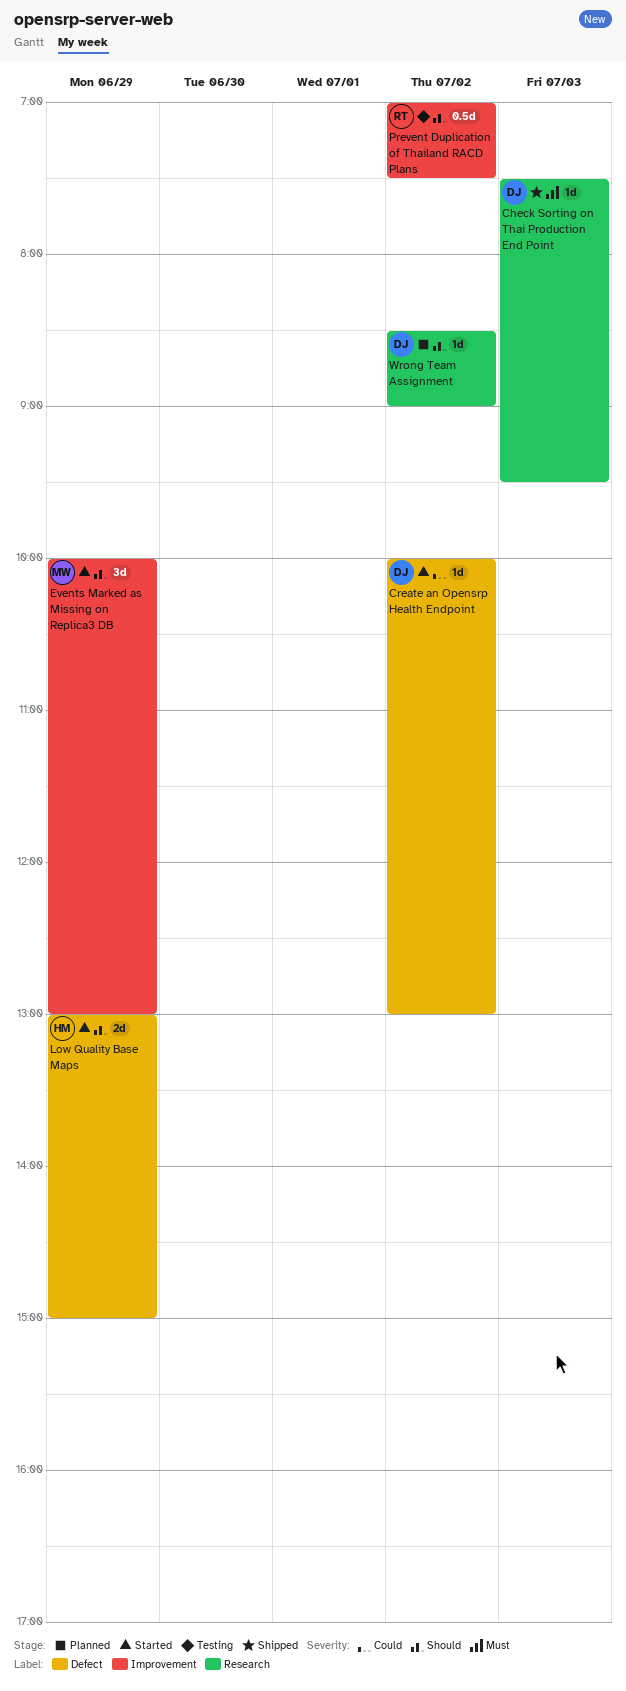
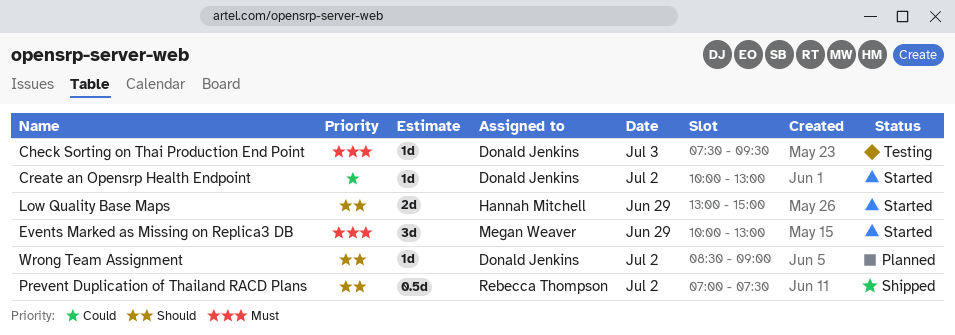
Check Sorting on Thai Production End Point, status: Shipped -> Testing
Events Marked as Missing on Replica3 DB, priority: Should -> Must
Prevent Duplication of Thailand RACD Plans, status: Testing -> Shipped

